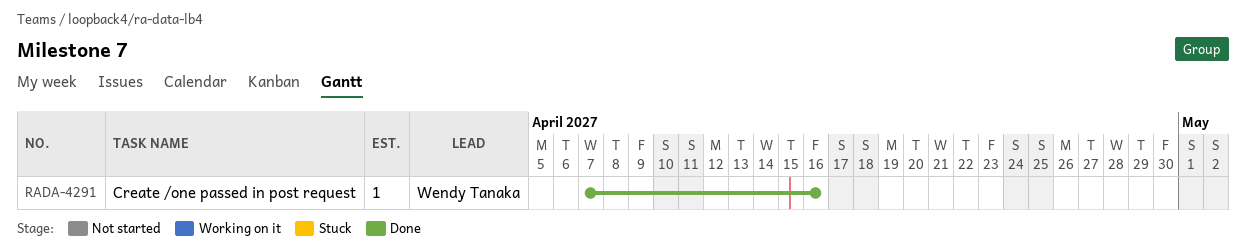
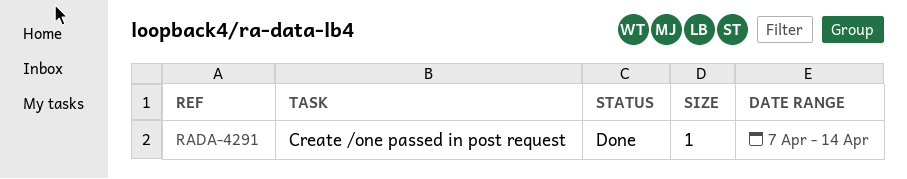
RADA-4291, due: Apr 16 -> Apr 14

